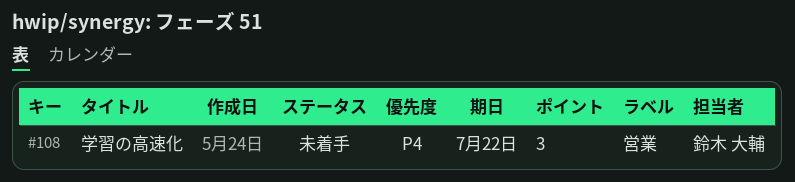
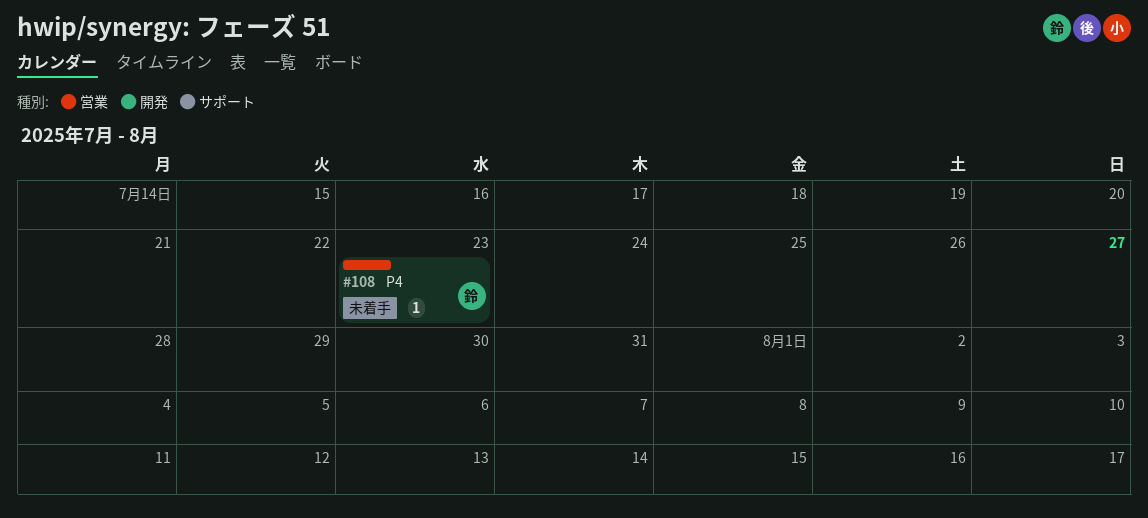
#108, estimate: 3 -> 1
#108, due: Jul 22 -> Jul 23

